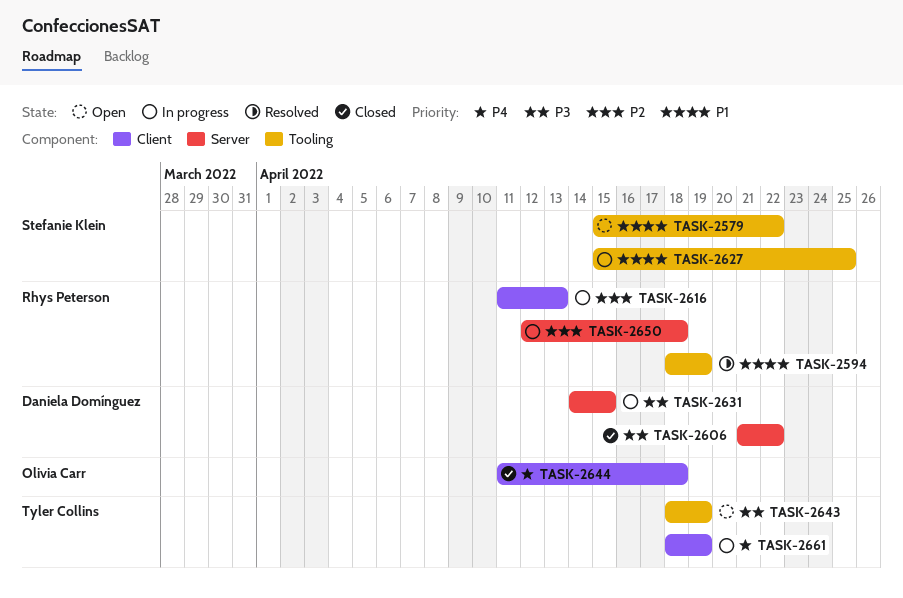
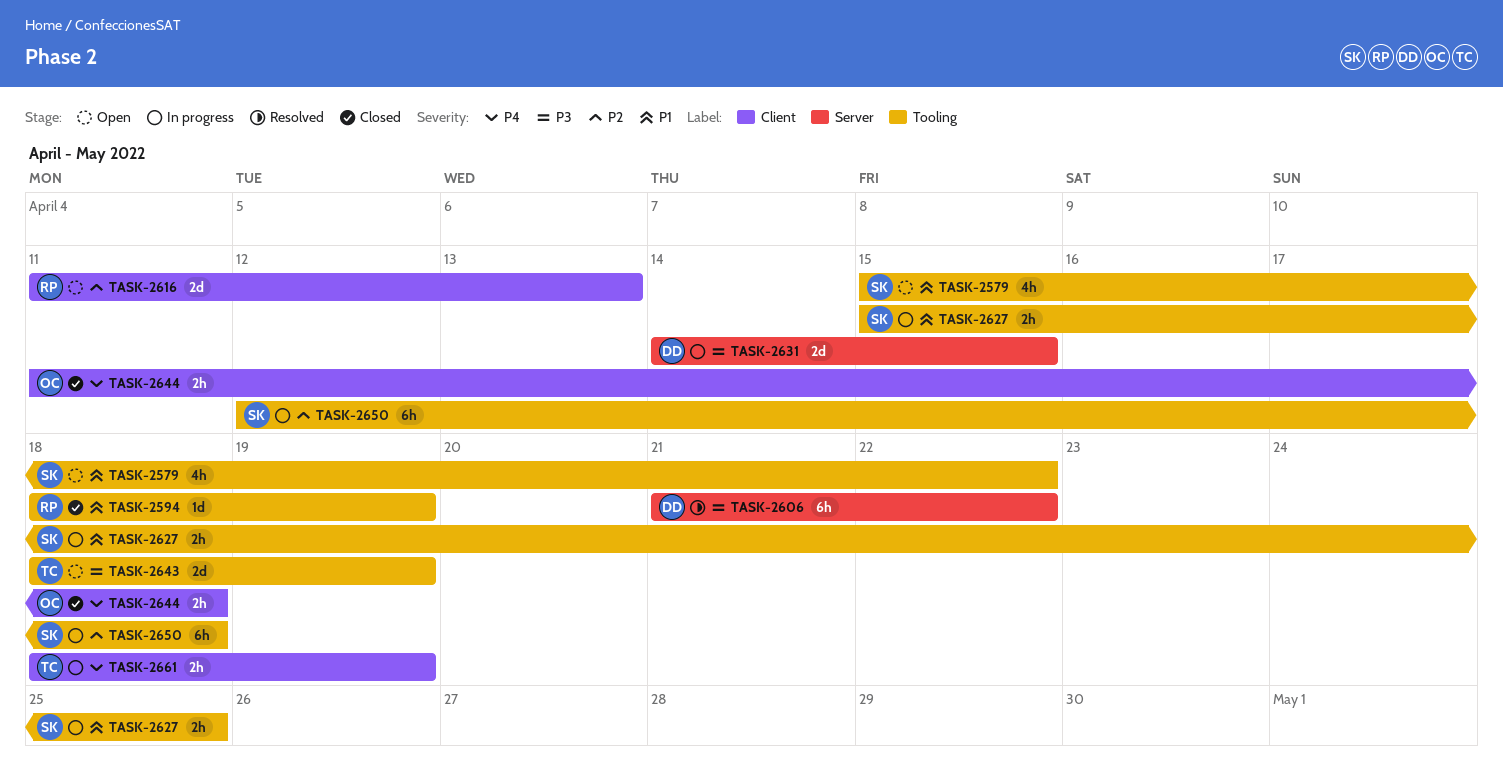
TASK-2594, status: Resolved -> Closed
TASK-2606, status: Closed -> Resolved
TASK-2616, status: In progress -> Open
TASK-2650, owner: Rhys Peterson -> Stefanie Klein
TASK-2650, label: Server -> Tooling

